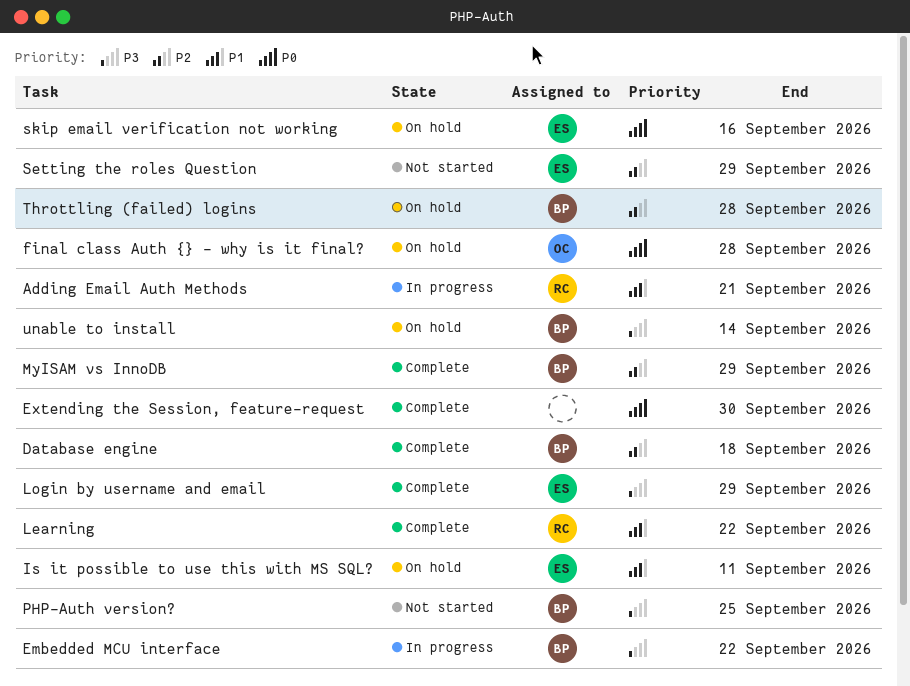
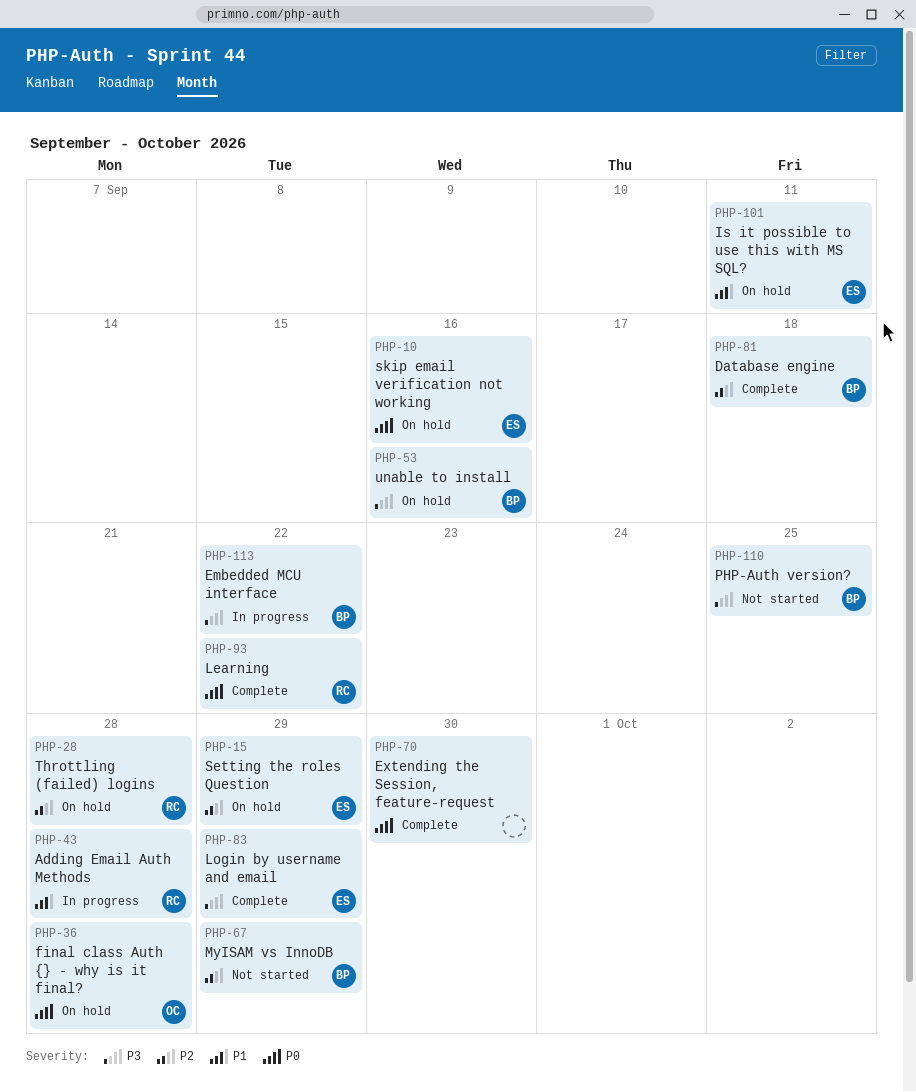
Adding Email Auth Methods, due: Sep 21 -> Sep 28
Learning, priority: P1 -> P0
MyISAM vs InnoDB, status: Complete -> Not started
Setting the roles Question, status: Not started -> On hold
Throttling (failed) logins, owner: BP -> RC
unable to install, due: Sep 14 -> Sep 16

